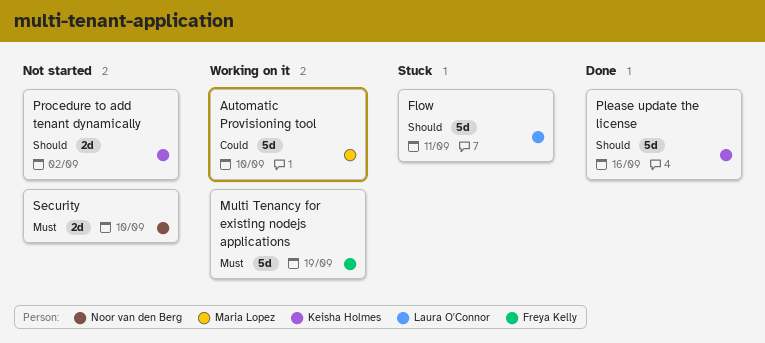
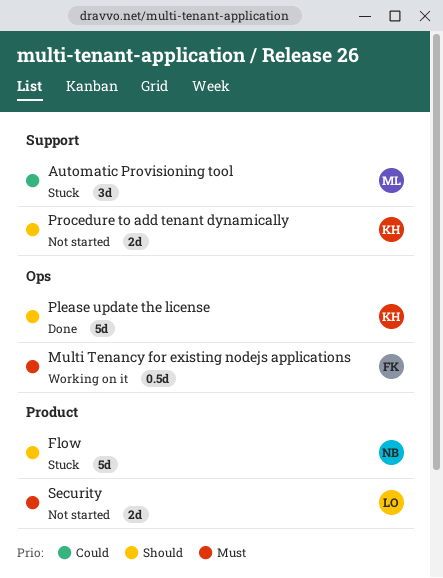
Automatic Provisioning tool, status: Working on it -> Stuck
Automatic Provisioning tool, estimate: 5d -> 3d
Flow, owner: Laura O'Connor -> Noor van den Berg
Multi Tenancy for existing nodejs applications, estimate: 5d -> 0.5d
Security, owner: Noor van den Berg -> Laura O'Connor

